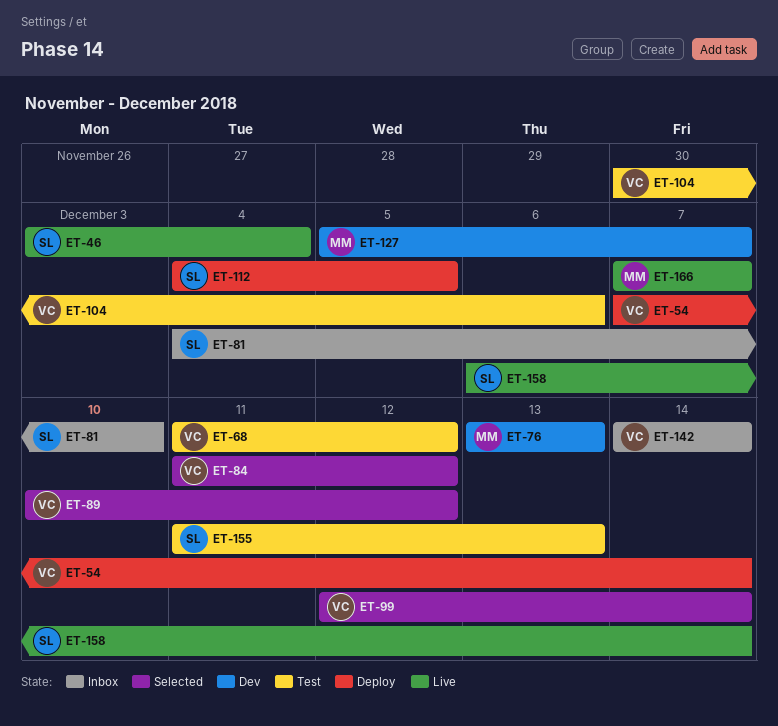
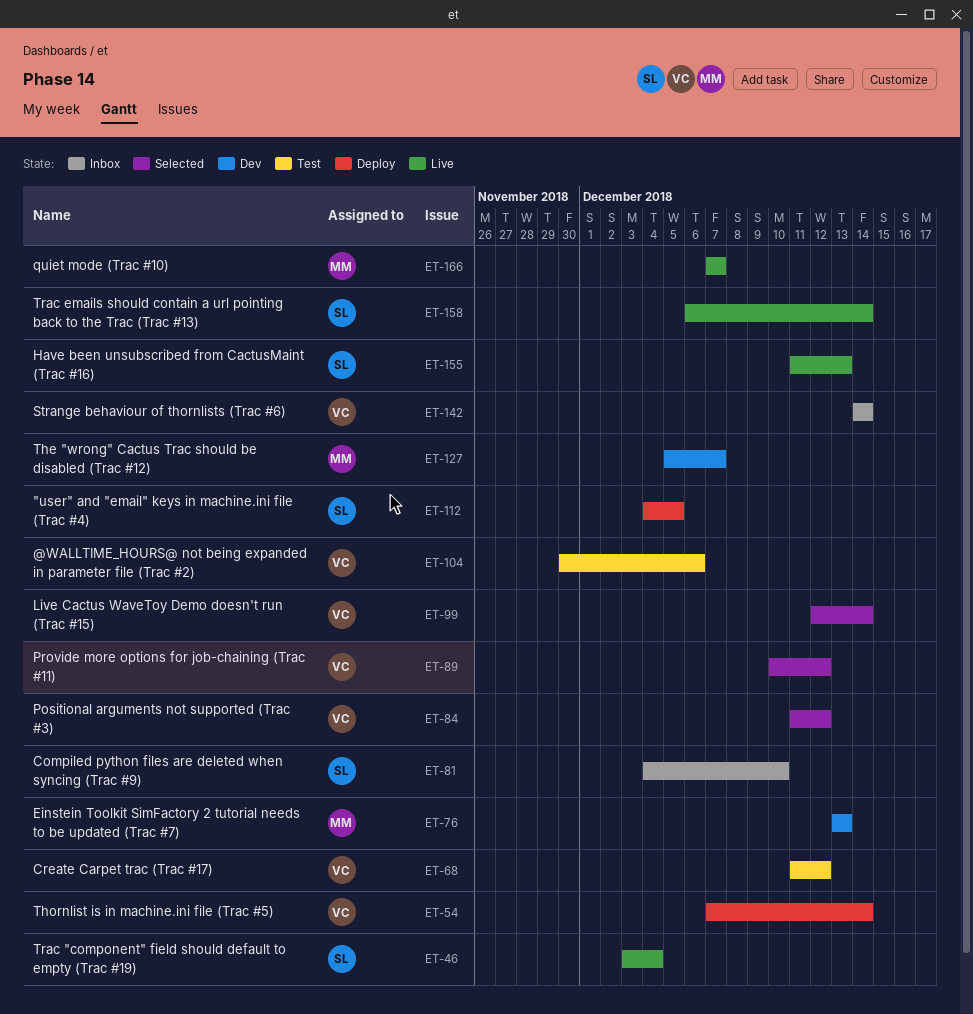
ET-155, status: Test -> Live

